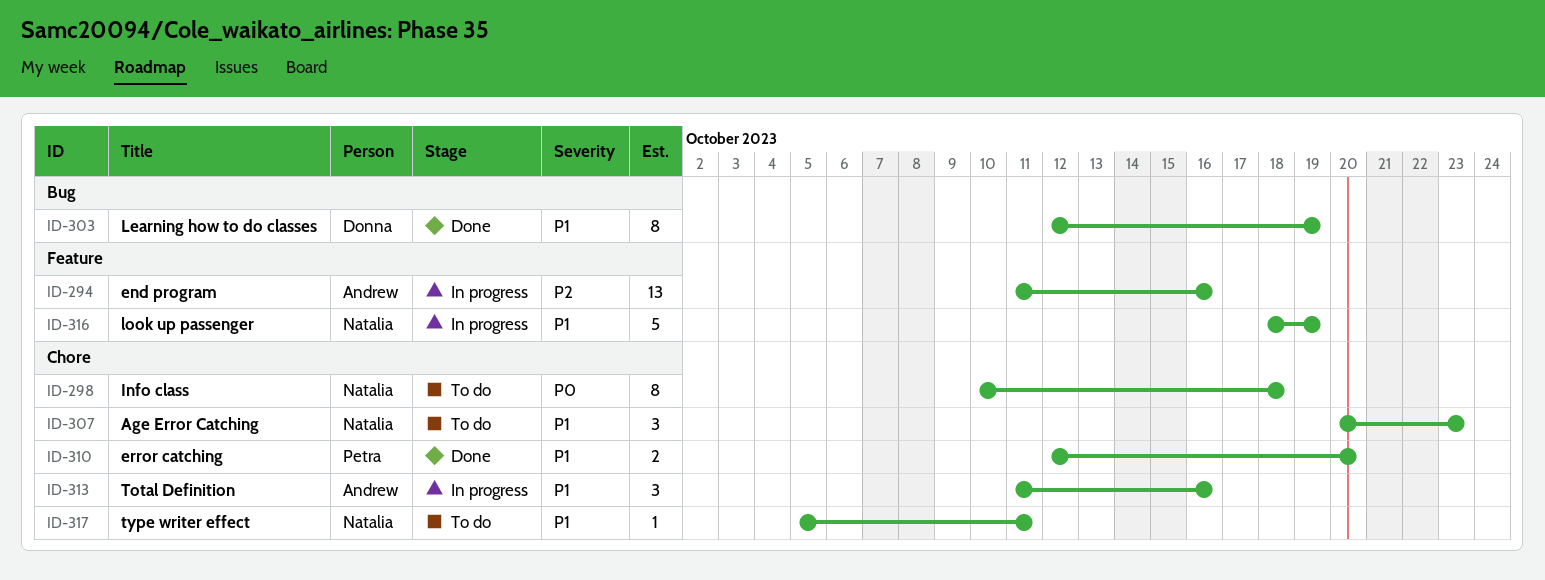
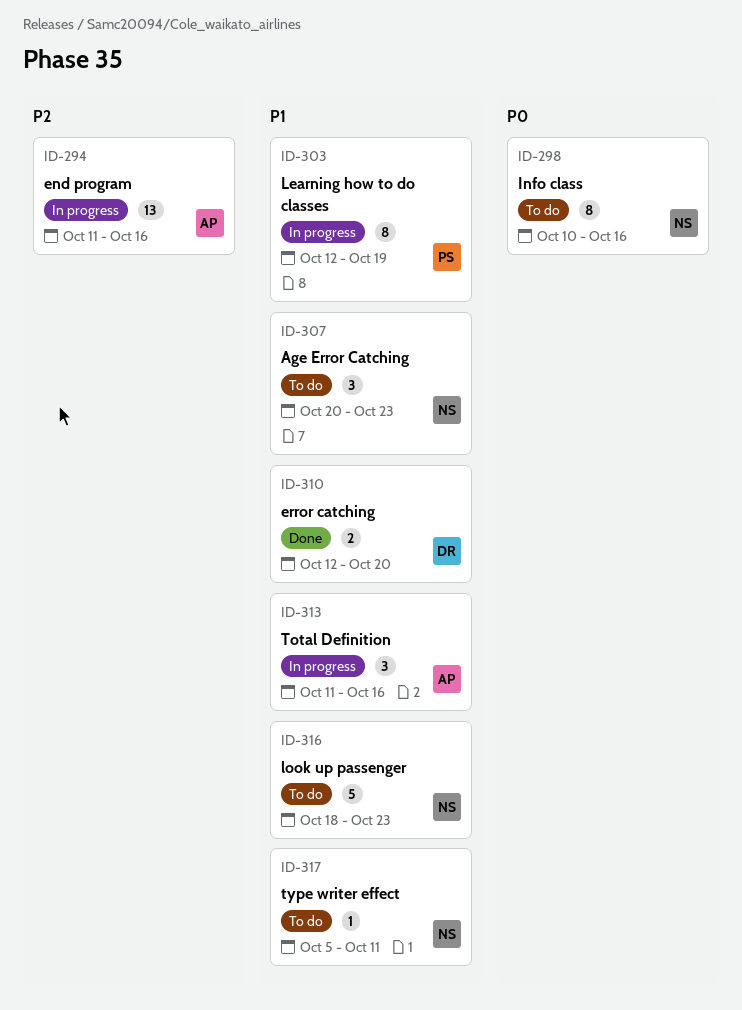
ID-298, due: Oct 18 -> Oct 16
ID-303, status: Done -> In progress
ID-303, owner: Donna -> Petra
ID-310, owner: Petra -> Donna
ID-316, status: In progress -> To do
ID-316, due: Oct 19 -> Oct 23

